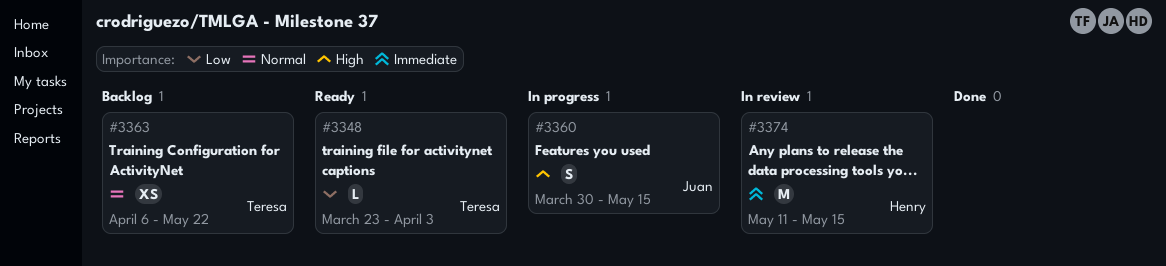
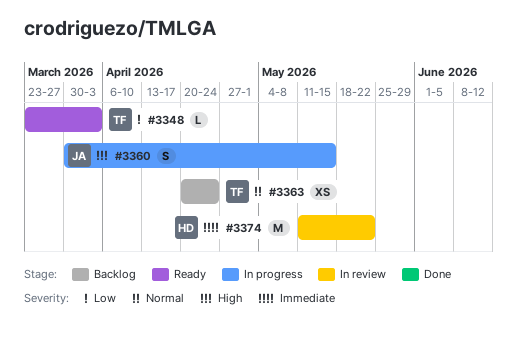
#3363, start: Apr 6 -> Apr 20
#3363, due: May 22 -> Apr 24
#3374, due: May 15 -> May 22

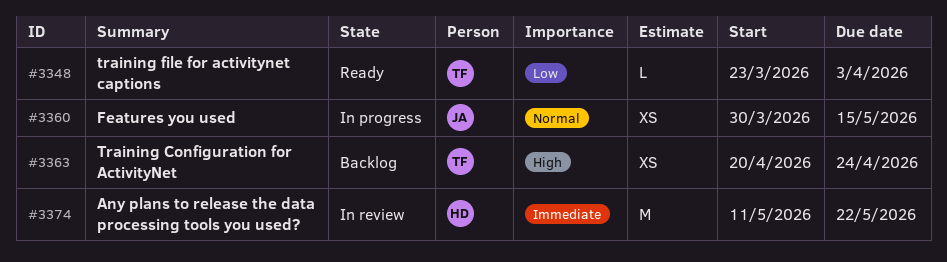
#3360, priority: High -> Normal
#3360, estimate: S -> XS
#3363, priority: Normal -> High

